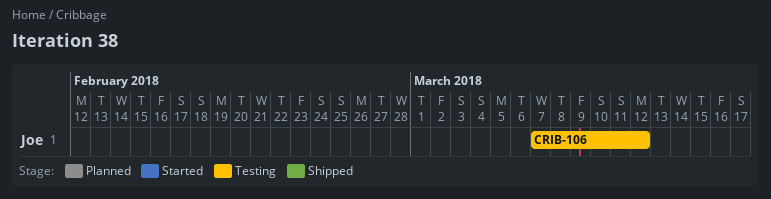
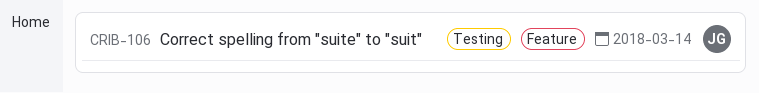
CRIB-106, due: Mar 12 -> Mar 14

